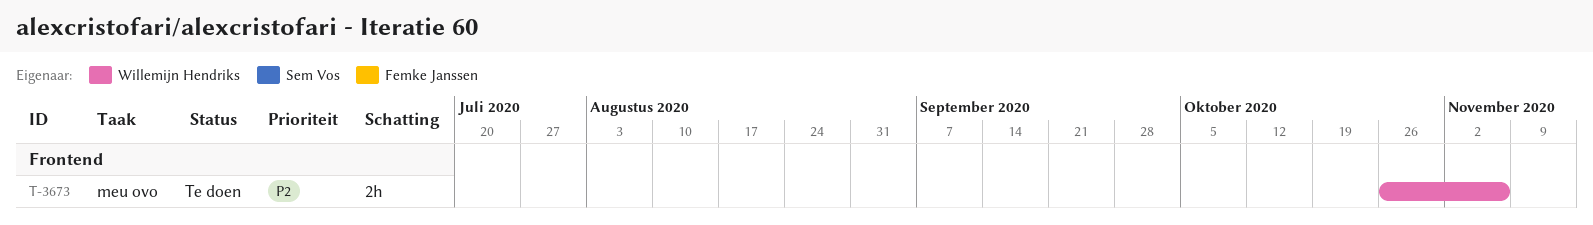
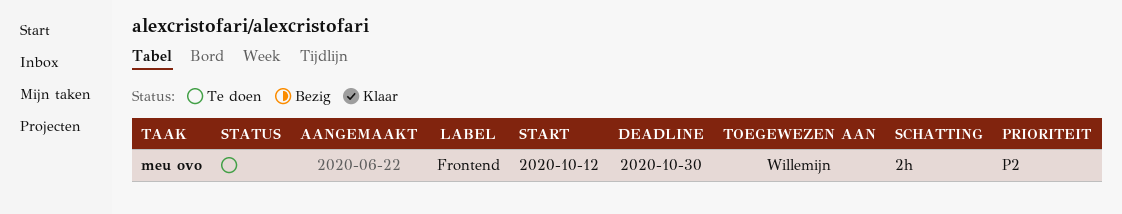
meu ovo, start: Oct 26 -> Oct 12
meu ovo, due: Nov 6 -> Oct 30

